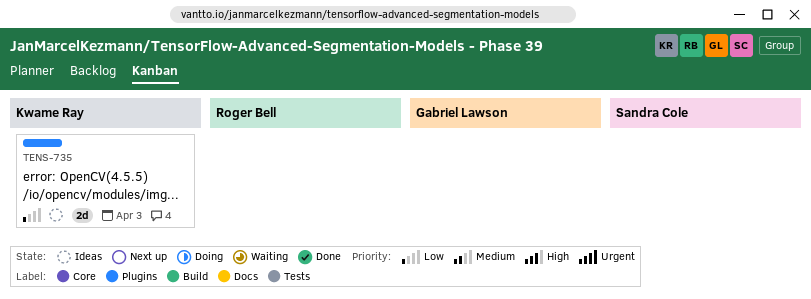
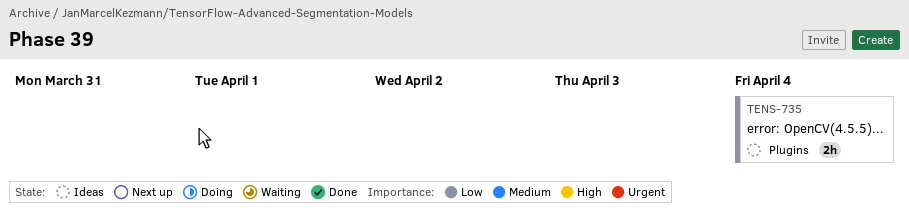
TENS-735, estimate: 2d -> 2h
TENS-735, due: Apr 3 -> Apr 4

